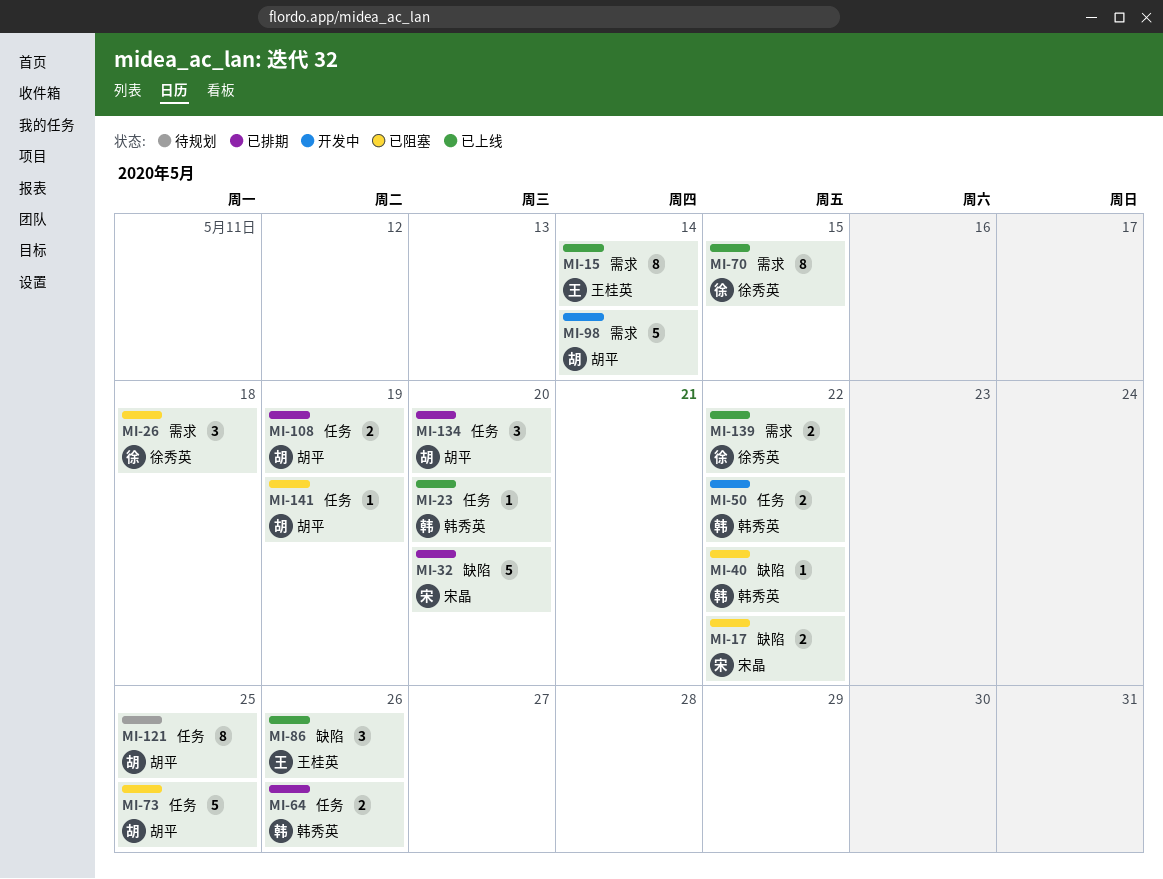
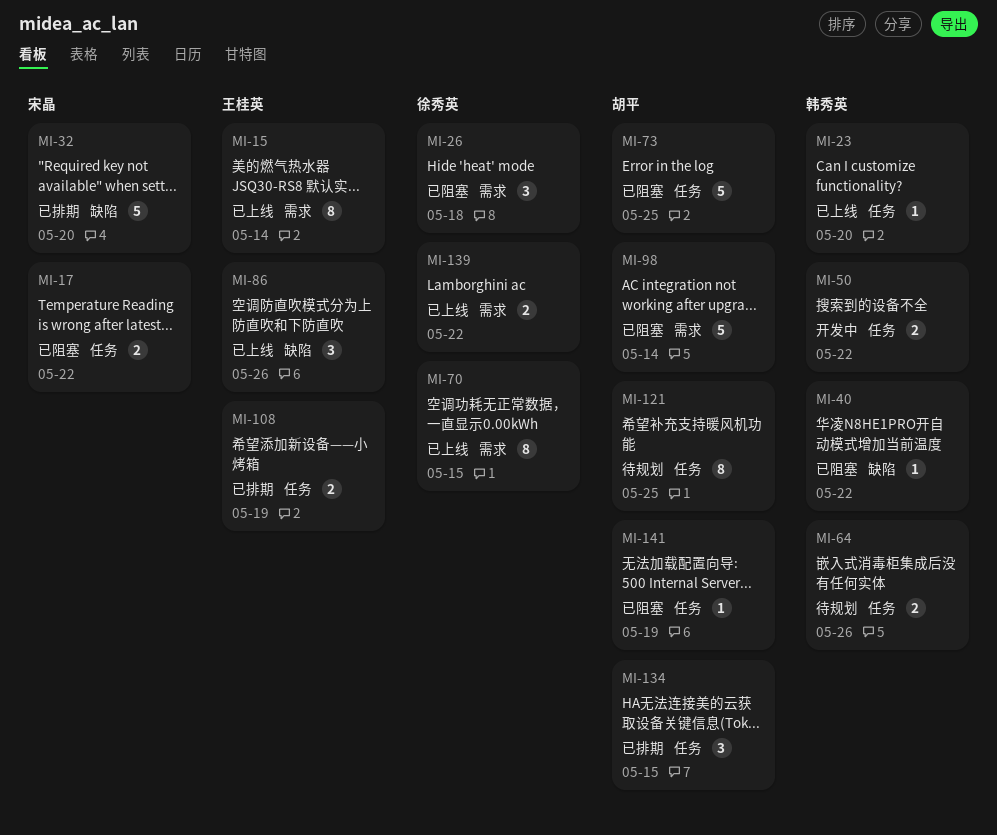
MI-17, label: 缺陷 -> 任务
MI-64, status: 已排期 -> 待规划
MI-98, status: 开发中 -> 已阻塞
MI-108, owner: 胡平 -> 王桂英
MI-134, due: May 20 -> May 15

